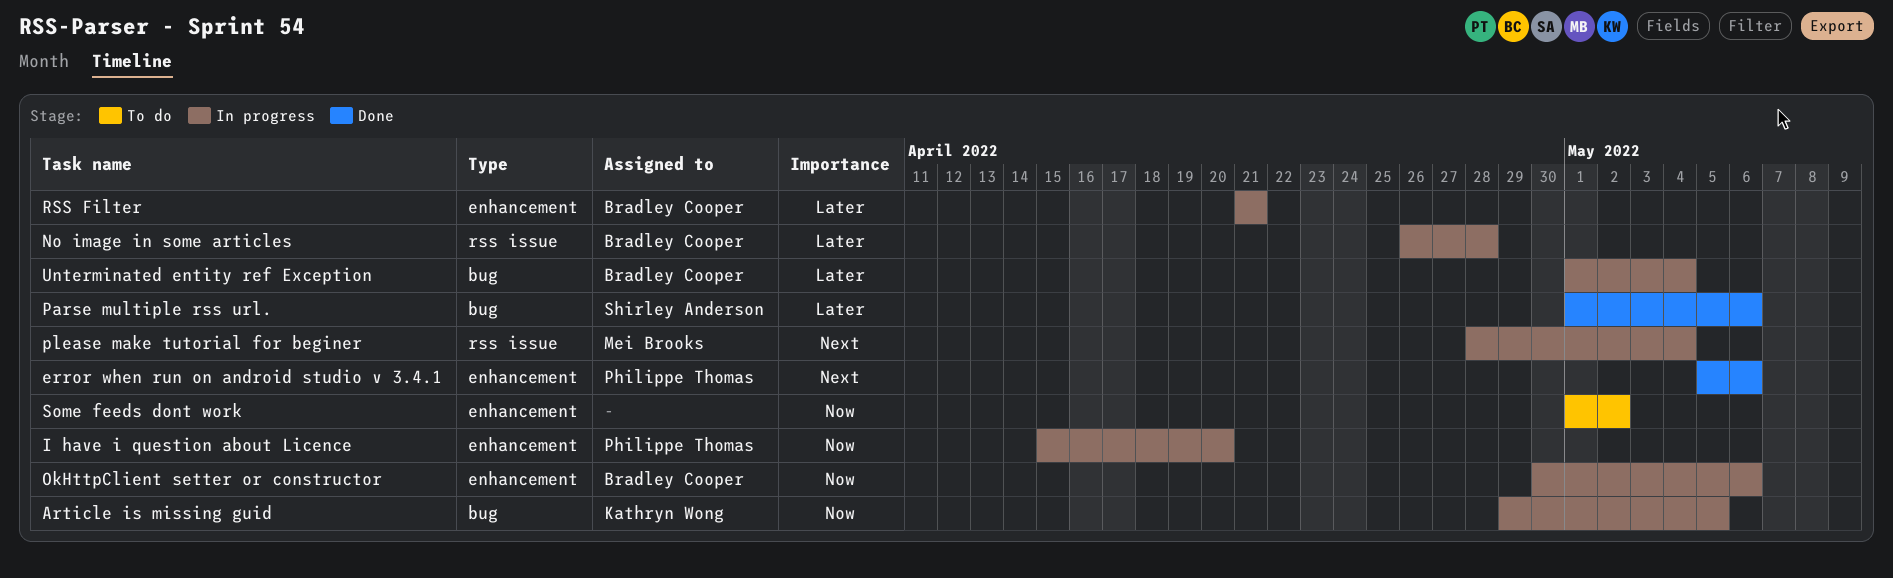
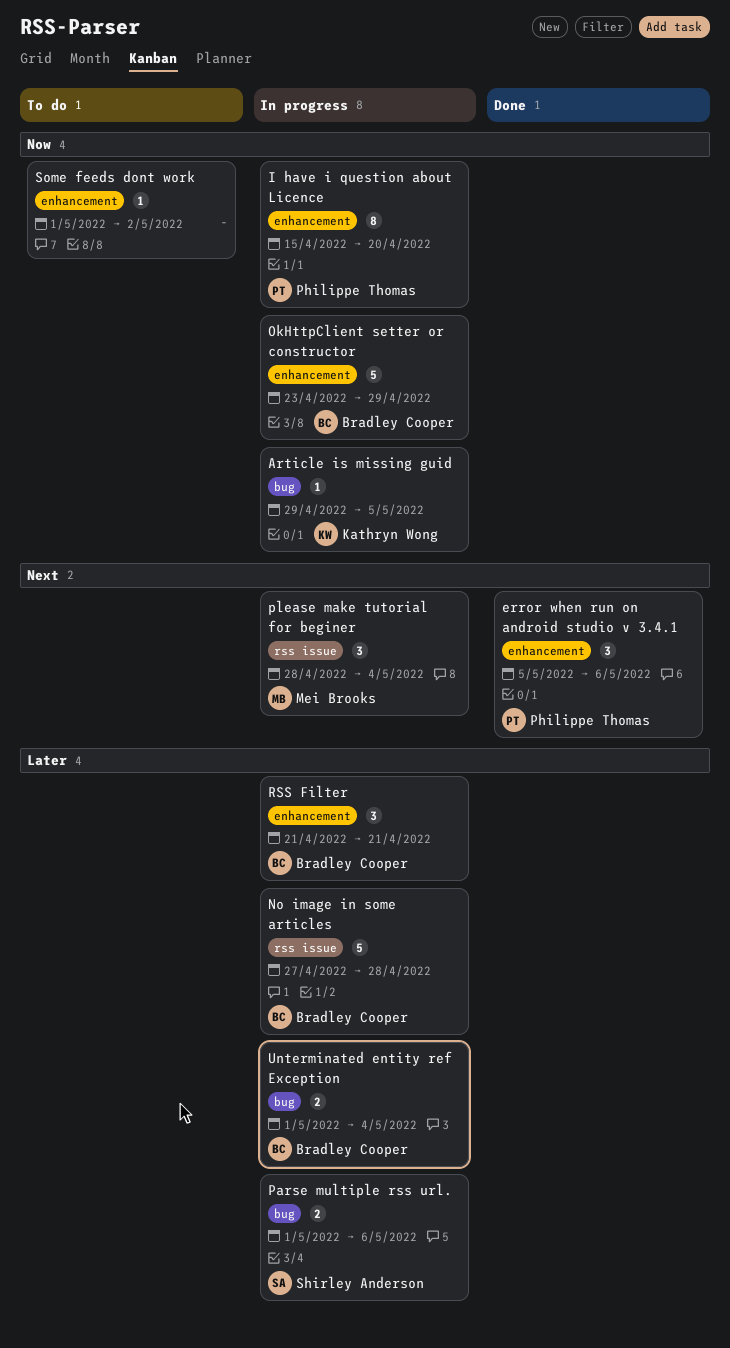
No image in some articles, start: Apr 26 -> Apr 27
OkHttpClient setter or constructor, start: Apr 30 -> Apr 23
OkHttpClient setter or constructor, due: May 6 -> Apr 29
Parse multiple rss url., status: Done -> In progress

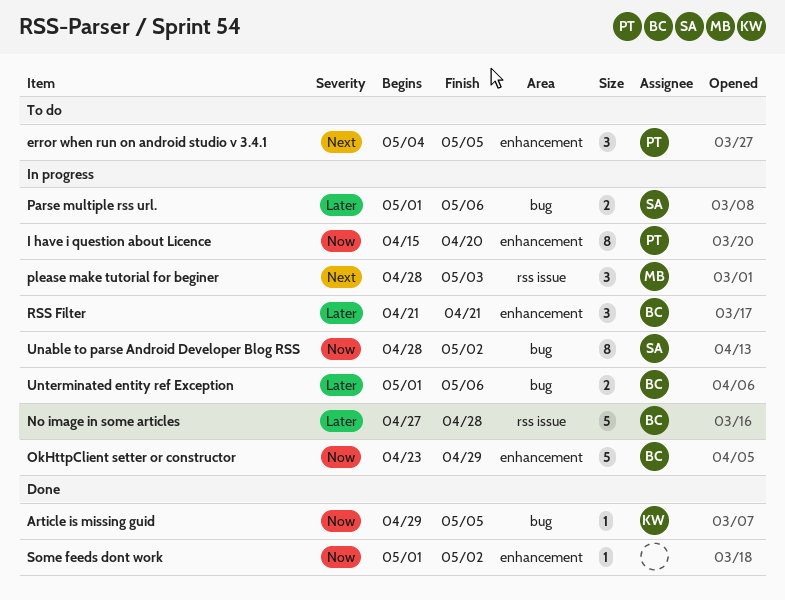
Article is missing guid, status: In progress -> Done
error when run on android studio v 3.4.1, status: Done -> To do
error when run on android studio v 3.4.1, start: May 5 -> May 4
error when run on android studio v 3.4.1, due: May 6 -> May 5
please make tutorial for beginer, due: May 4 -> May 3
Some feeds dont work, status: To do -> Done
Unable to parse Android Developer Blog RSS: none -> present
Unterminated entity ref Exception, due: May 4 -> May 6

